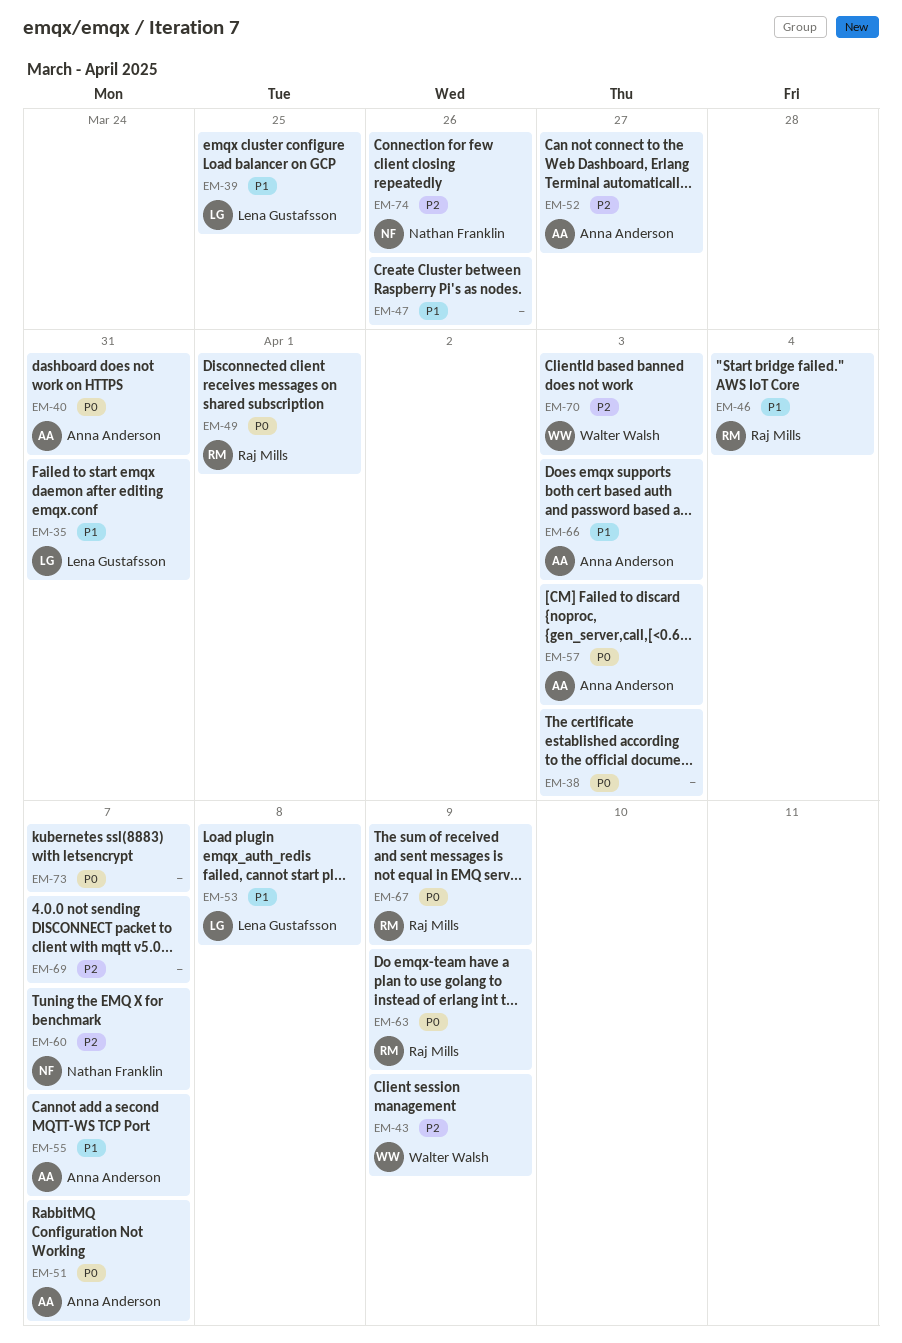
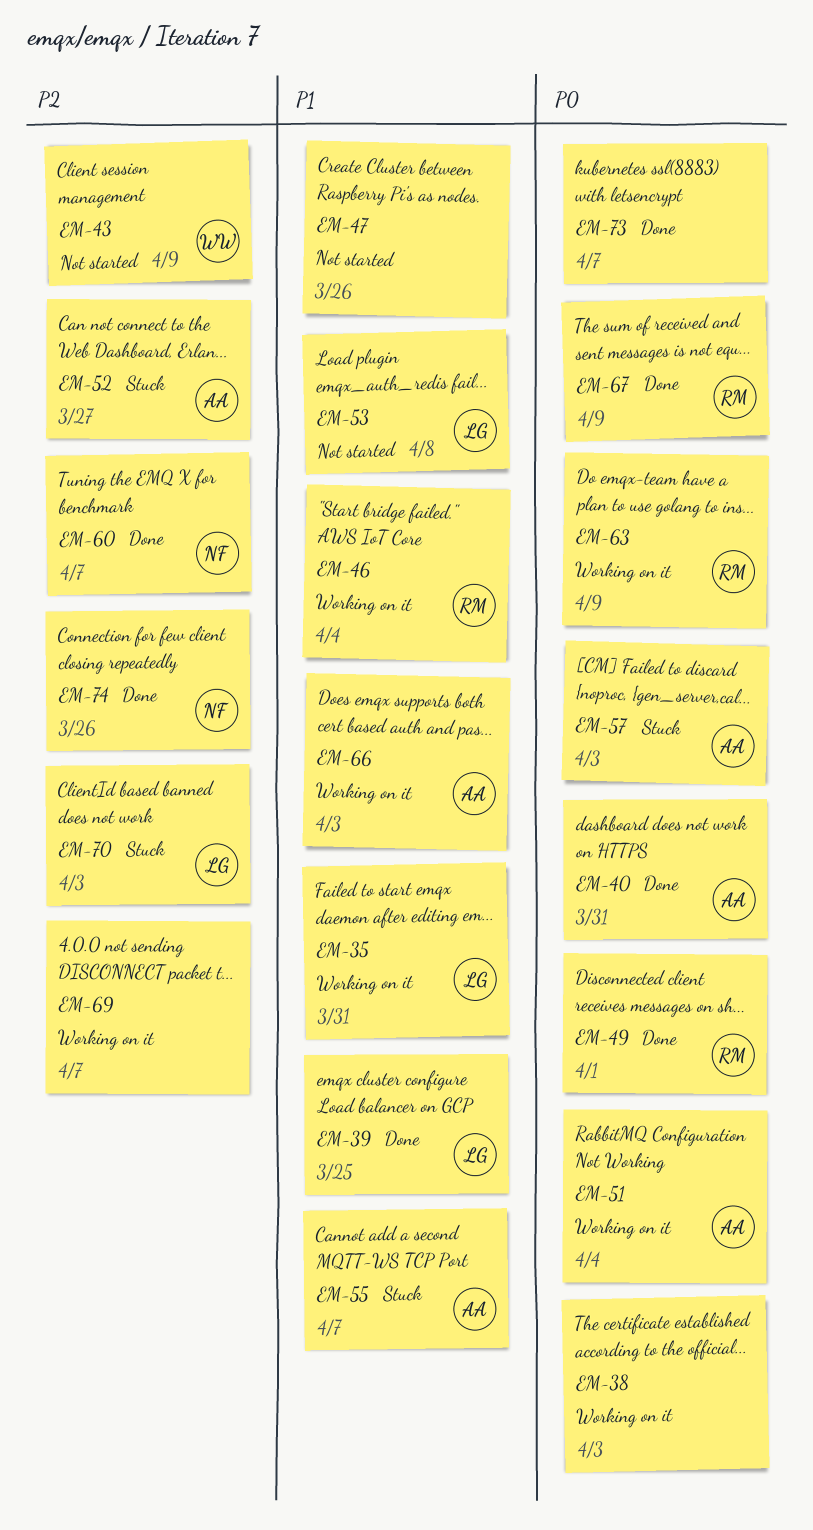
EM-51, due: Apr 7 -> Apr 4
EM-70, owner: Walter Walsh -> Lena Gustafsson

